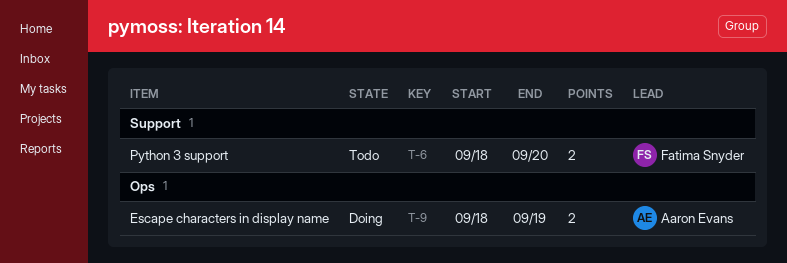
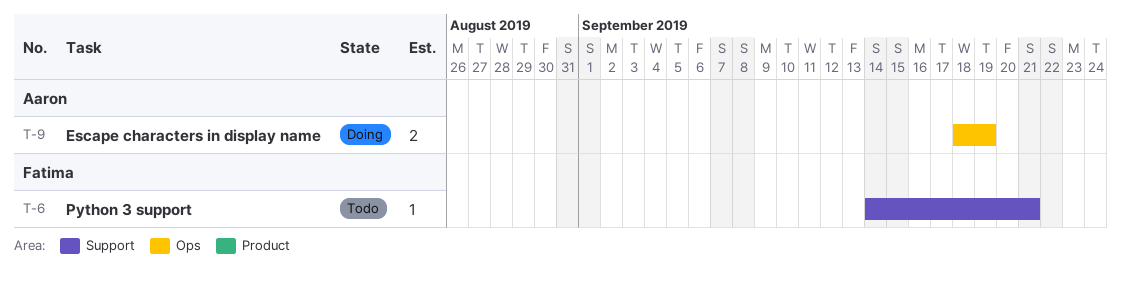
T-6, estimate: 2 -> 1
T-6, start: Sep 18 -> Sep 14
T-6, due: Sep 20 -> Sep 21

